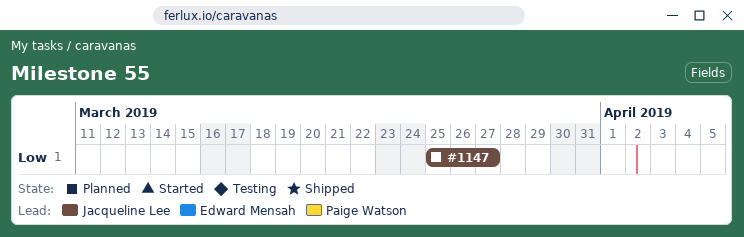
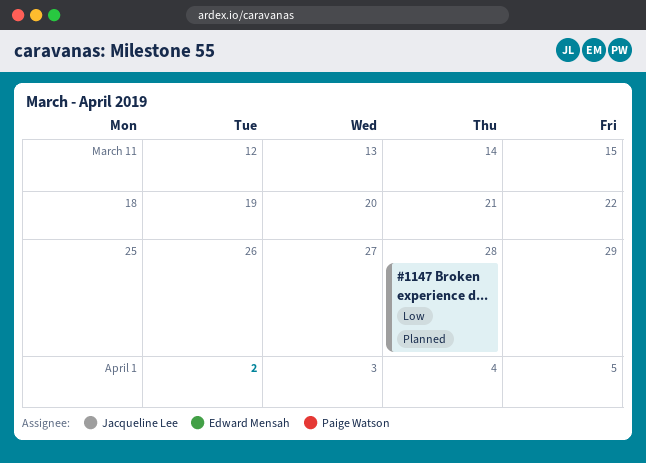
#1147, due: Mar 27 -> Mar 28

